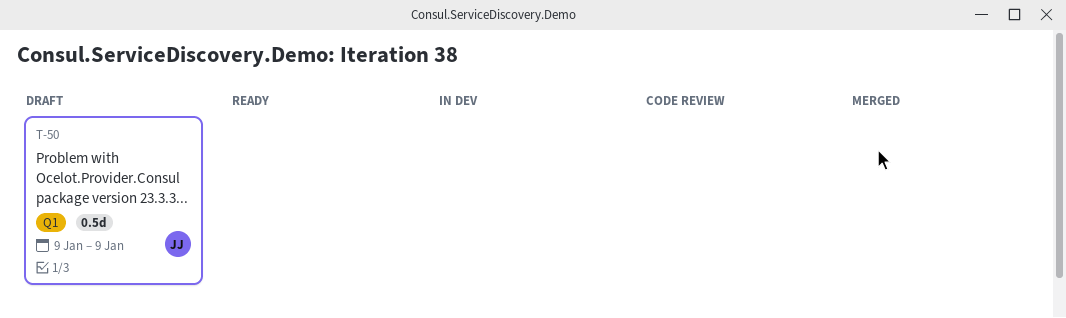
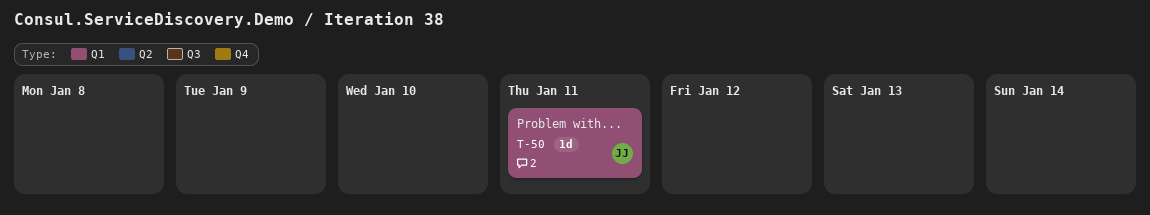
T-50, estimate: 0.5d -> 1d
T-50, due: Jan 9 -> Jan 11

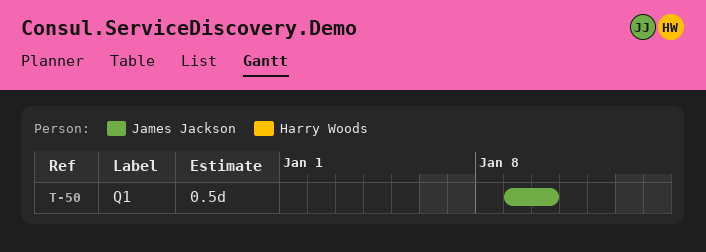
T-50, estimate: 1d -> 0.5d
T-50, due: Jan 11 -> Jan 10

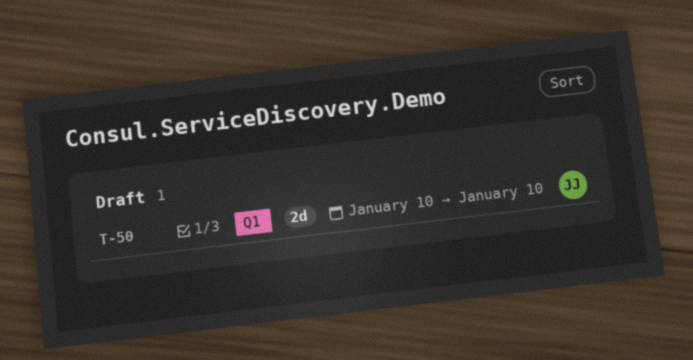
T-50, estimate: 0.5d -> 2d
T-50, start: Jan 9 -> Jan 10

